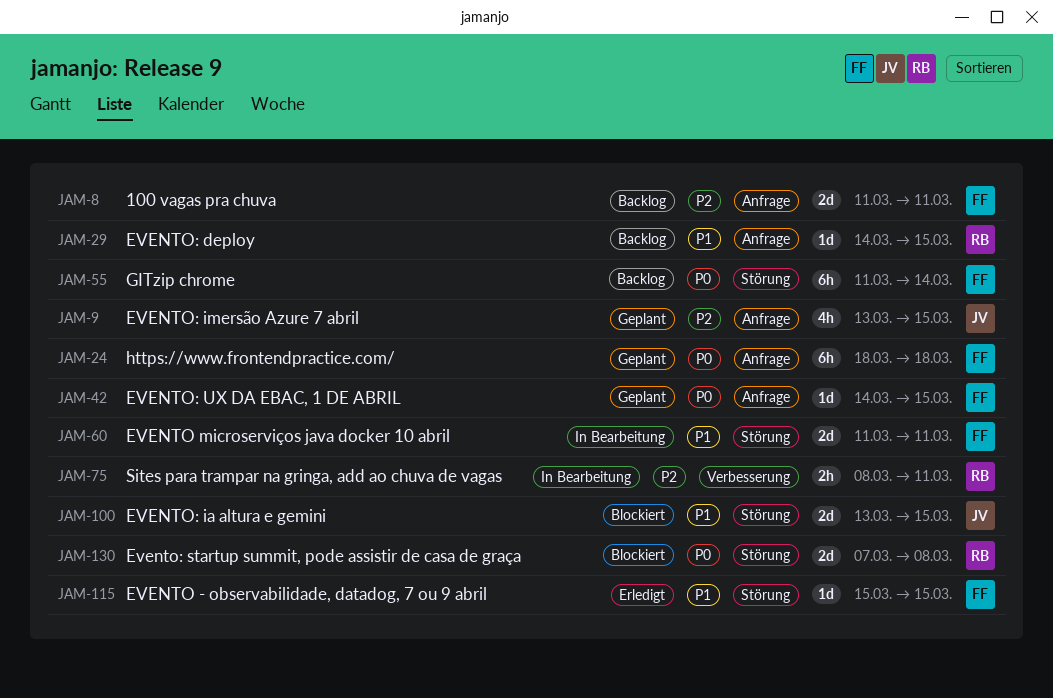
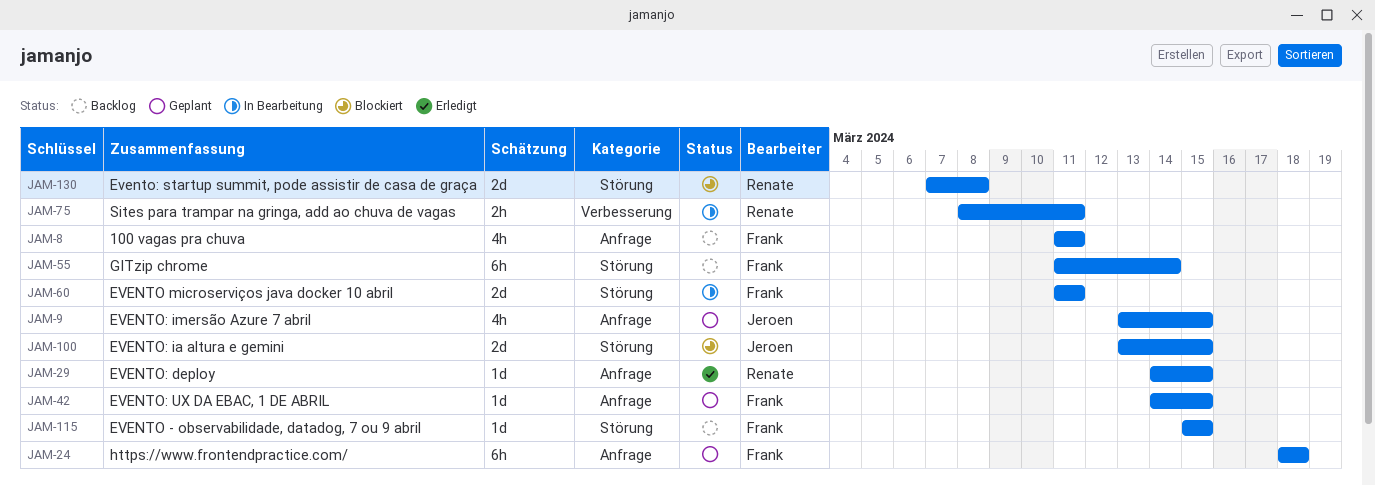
JAM-8, estimate: 2d -> 4h
JAM-29, status: Backlog -> Erledigt
JAM-115, status: Erledigt -> Backlog

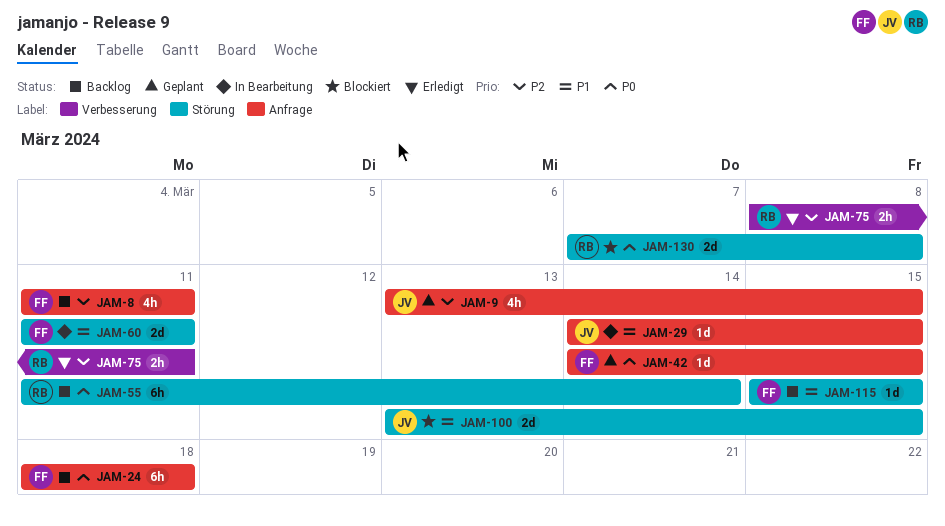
JAM-24, status: Geplant -> Backlog
JAM-29, status: Erledigt -> In Bearbeitung
JAM-29, owner: Renate -> Jeroen
JAM-55, owner: Frank -> Renate
JAM-75, status: In Bearbeitung -> Erledigt

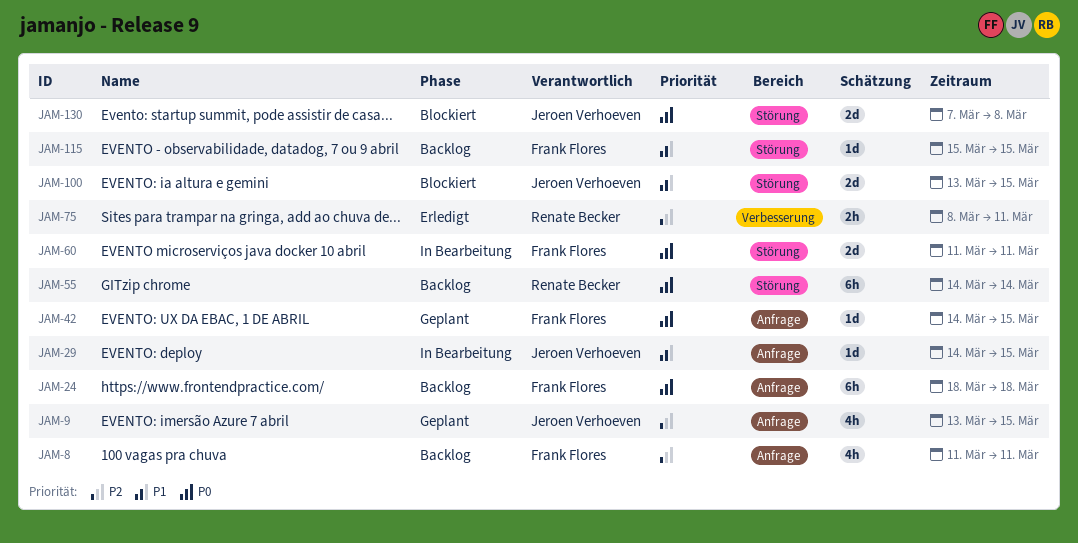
JAM-55, start: Mar 11 -> Mar 14
JAM-60, priority: P1 -> P0
JAM-130, owner: Renate Becker -> Jeroen Verhoeven

